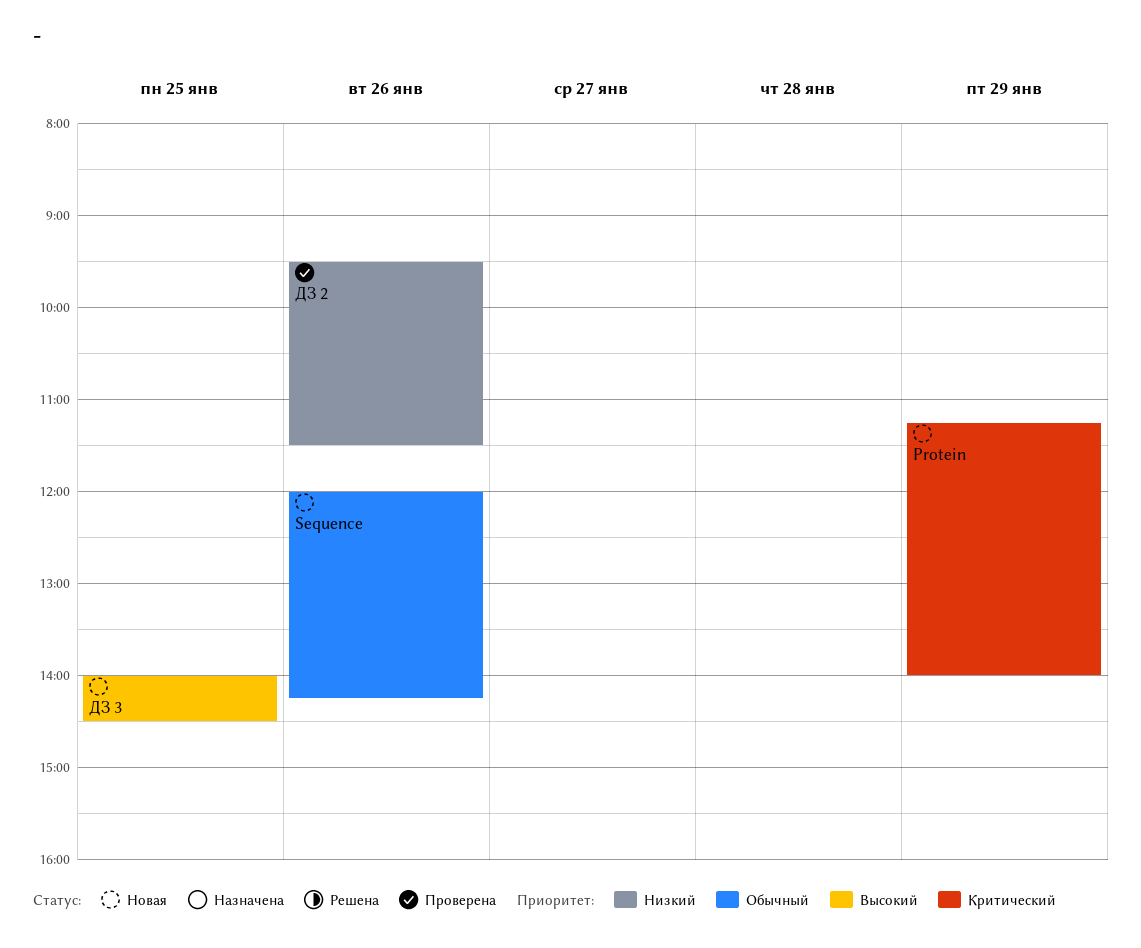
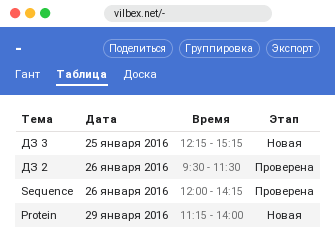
Sequence, status: Новая -> Проверена
ДЗ 3, begins: 14:00 -> 12:15
ДЗ 3, ends: 14:30 -> 15:15

